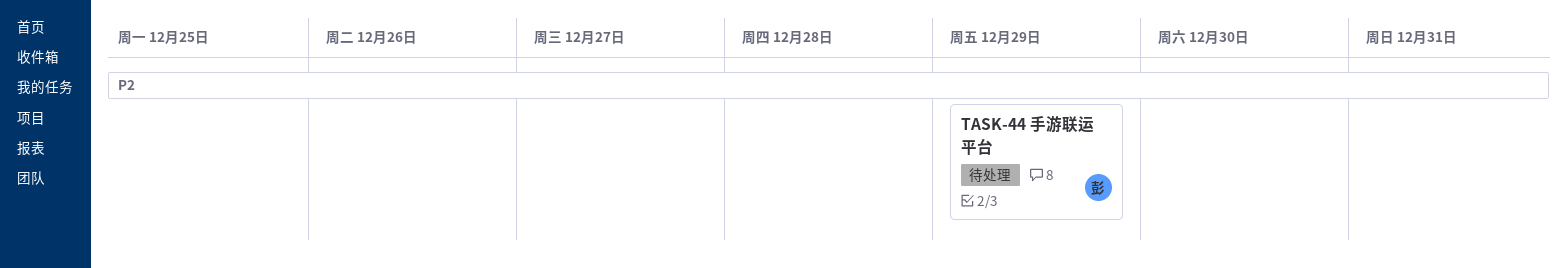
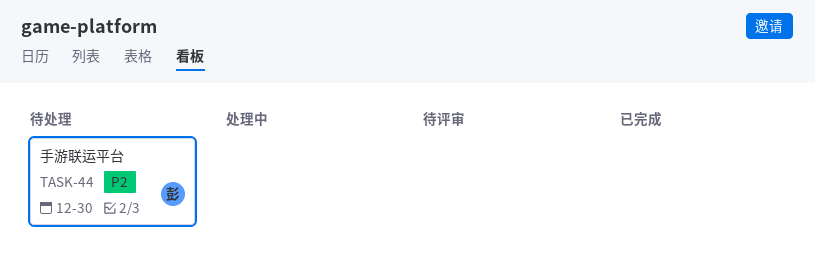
TASK-44, due: Dec 29 -> Dec 30

